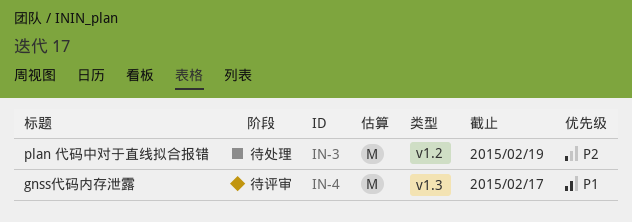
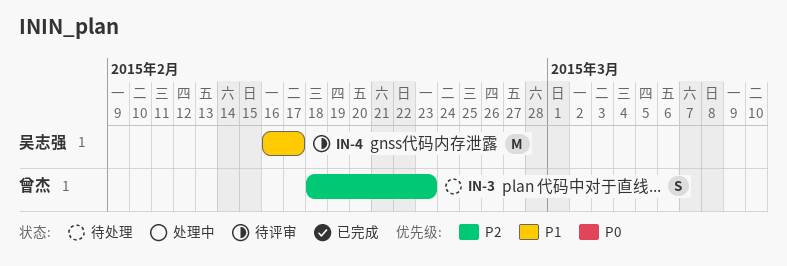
IN-3, estimate: M -> S
IN-3, due: Feb 19 -> Feb 23

